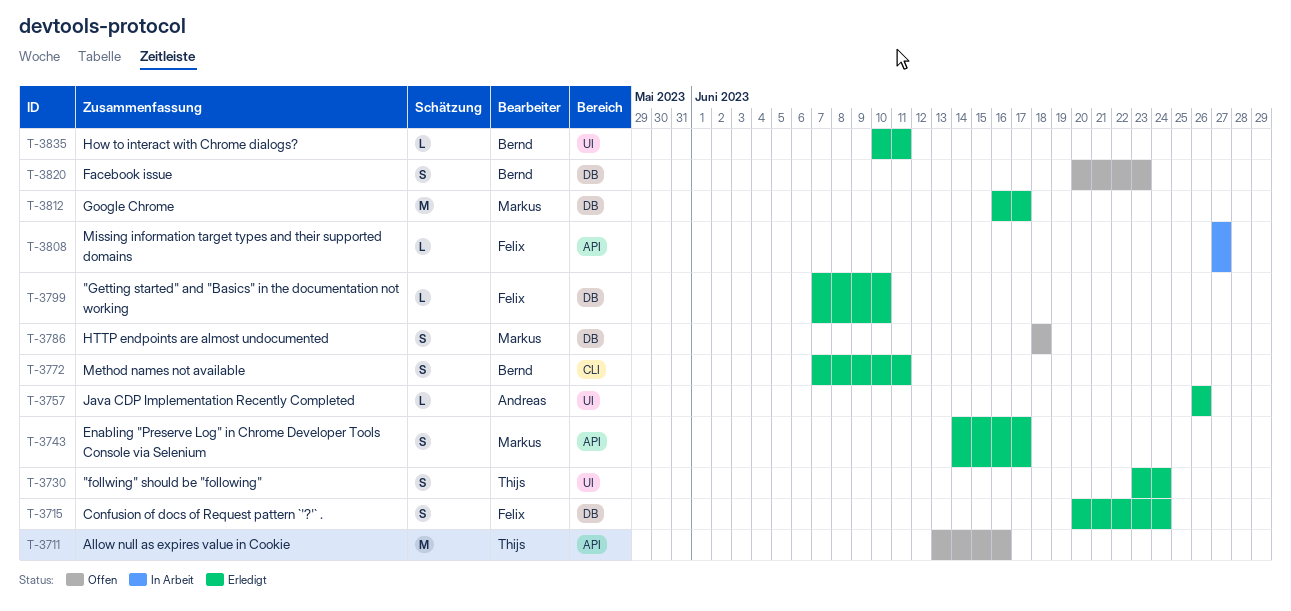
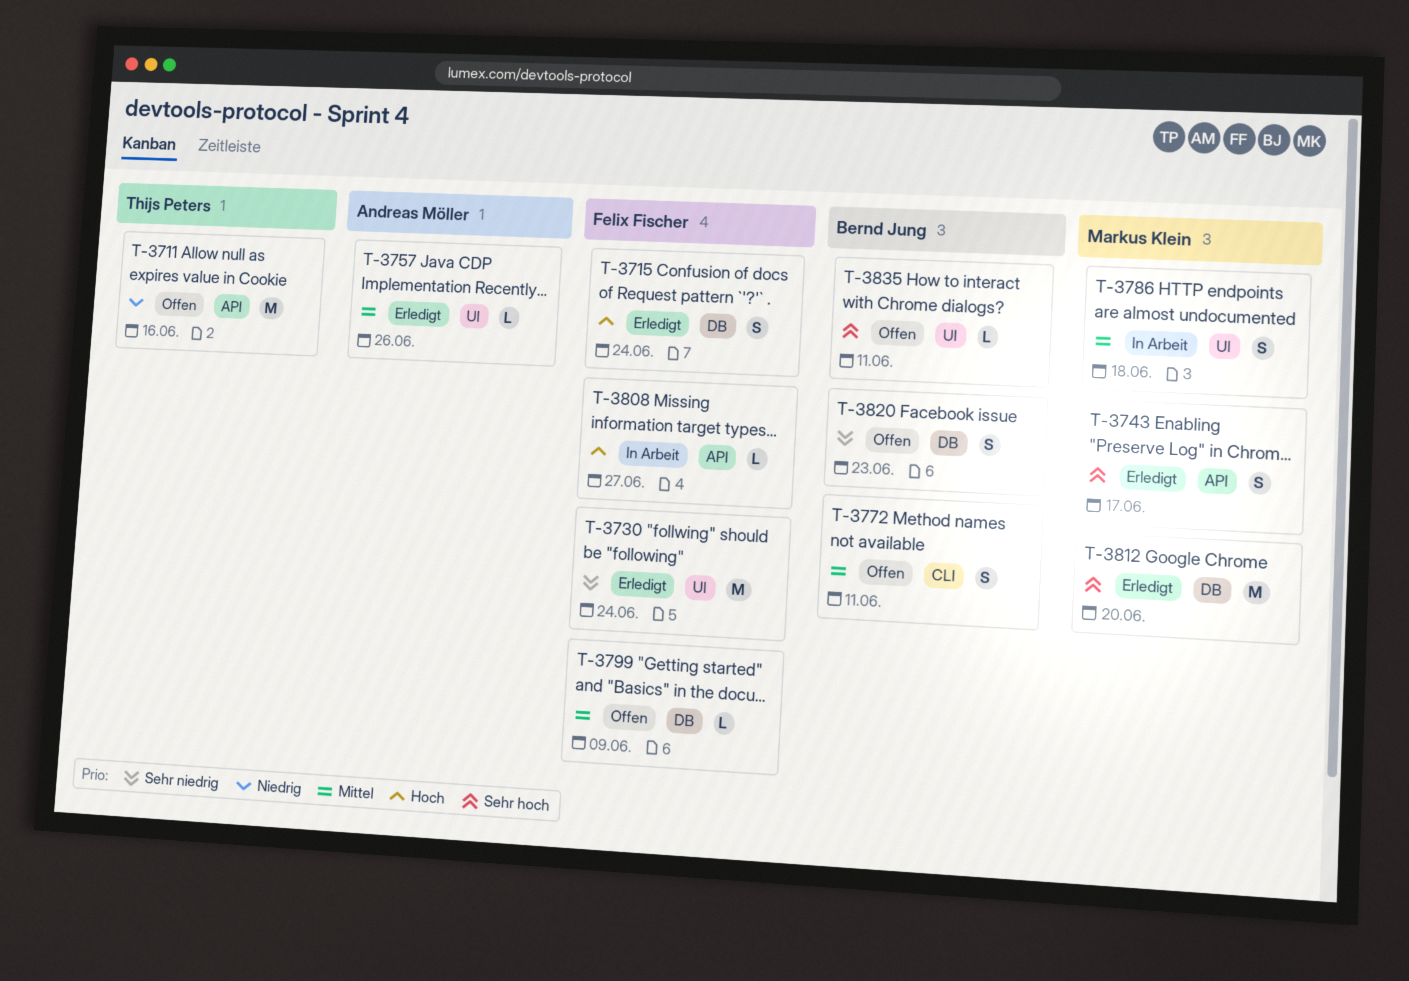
T-3730, owner: Thijs Peters -> Felix Fischer
T-3730, estimate: S -> M
T-3772, status: Erledigt -> Offen
T-3786, status: Offen -> In Arbeit
T-3786, label: DB -> UI
T-3799, status: Erledigt -> Offen
T-3799, due: Jun 10 -> Jun 9
T-3812, due: Jun 17 -> Jun 20
T-3835, status: Erledigt -> Offen

